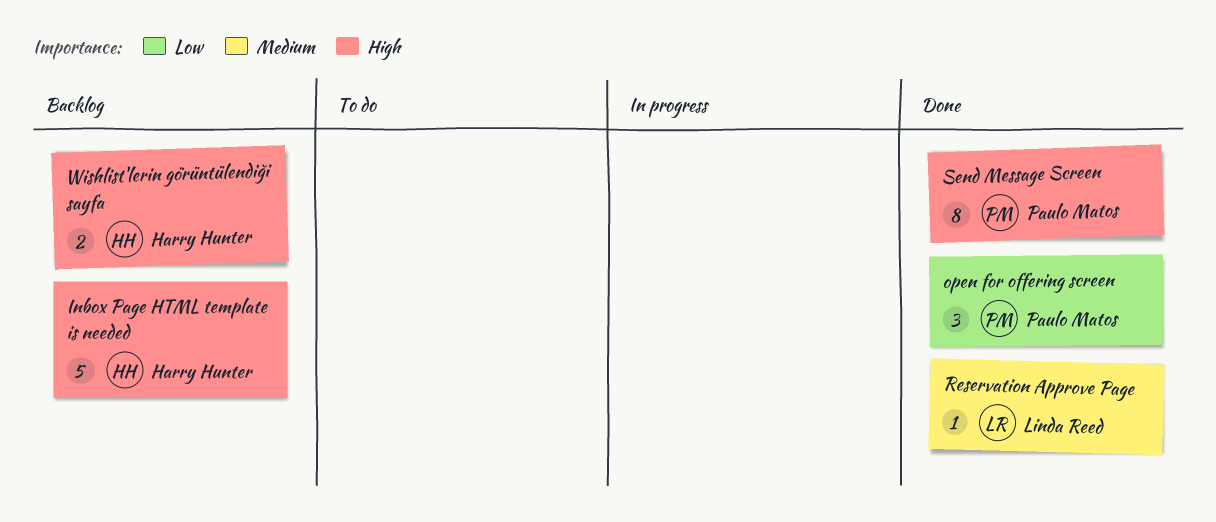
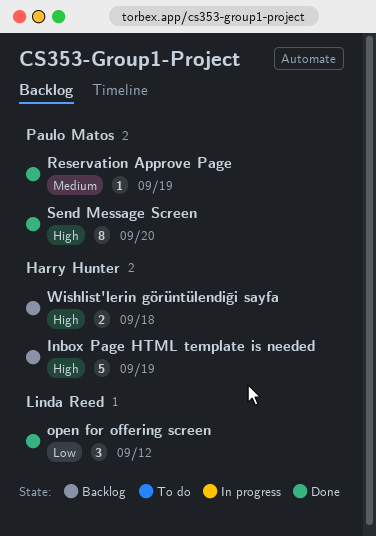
open for offering screen, owner: Paulo Matos -> Linda Reed
Reservation Approve Page, owner: Linda Reed -> Paulo Matos

